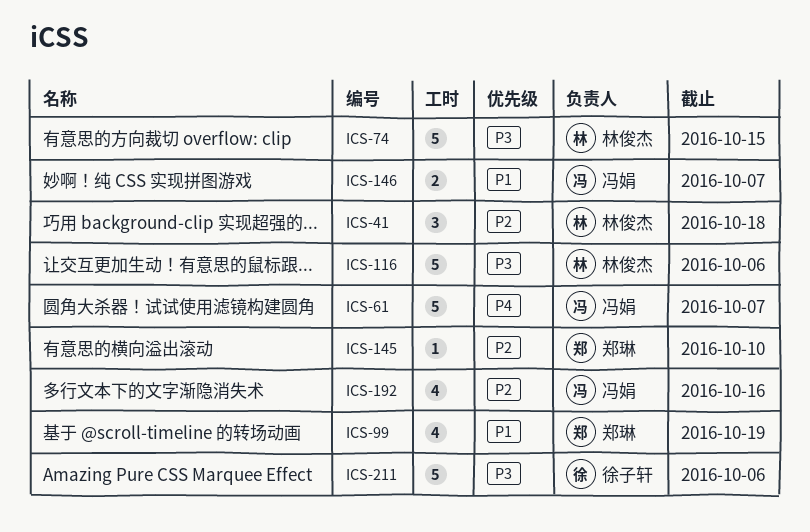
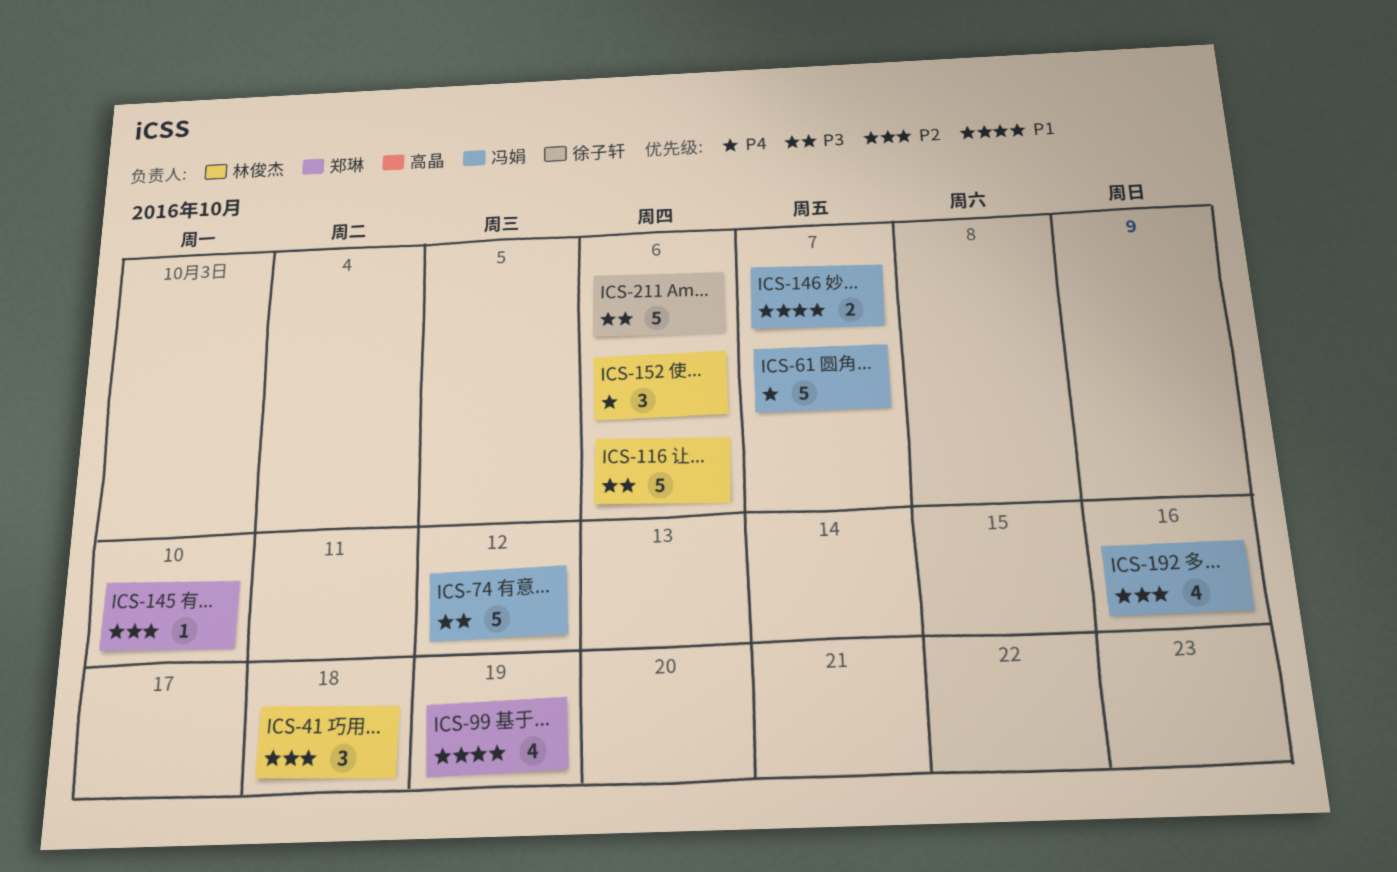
ICS-74, owner: 林俊杰 -> 冯娟
ICS-74, due: Oct 15 -> Oct 12
ICS-152: none -> present

